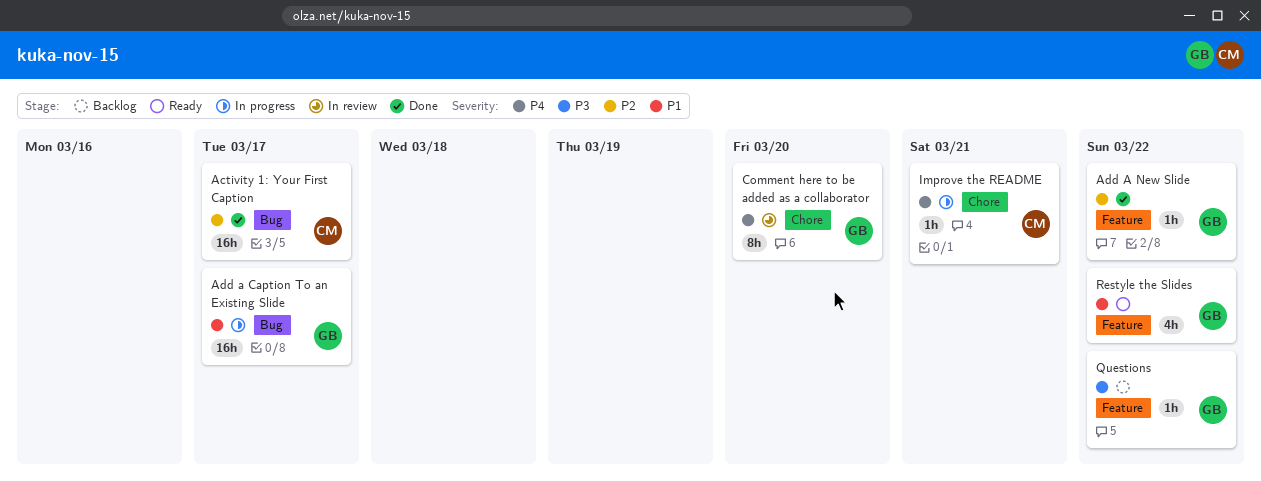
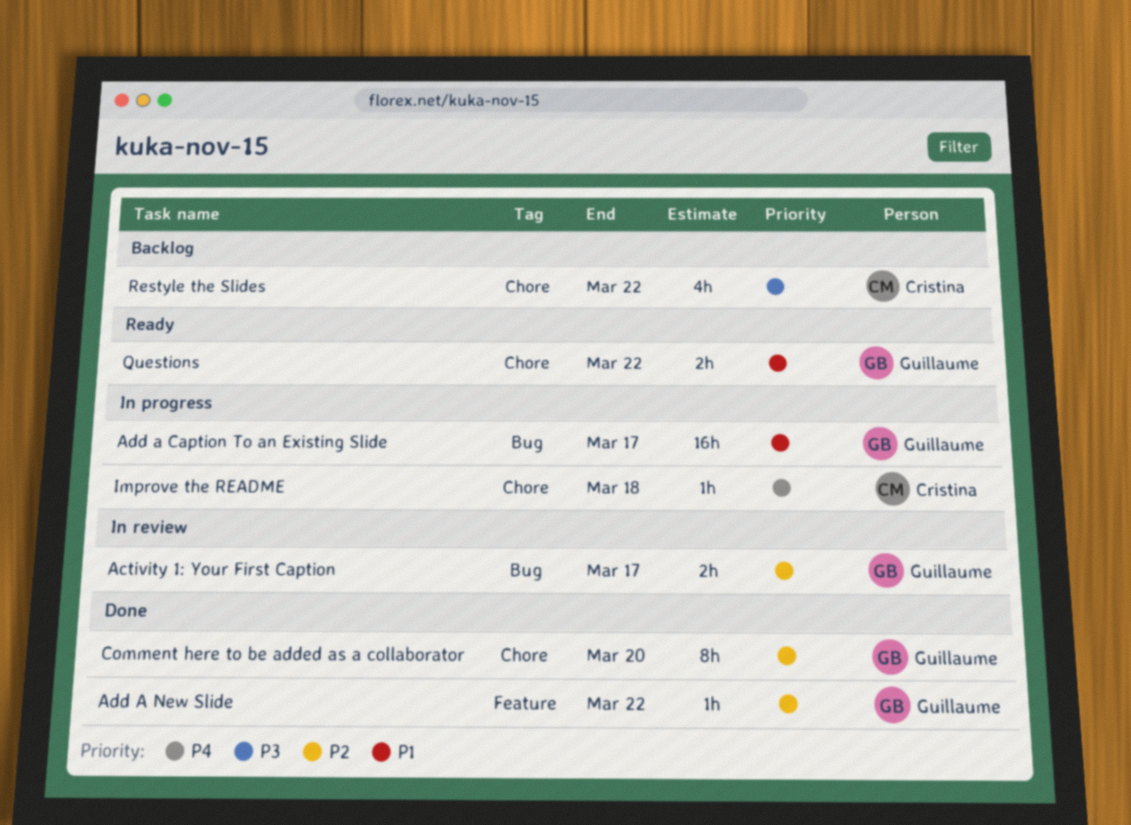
Activity 1: Your First Caption, status: Done -> In review
Activity 1: Your First Caption, owner: Cristina -> Guillaume
Activity 1: Your First Caption, estimate: 16h -> 2h
Comment here to be added as a collaborator, status: In review -> Done
Comment here to be added as a collaborator, priority: P4 -> P2
Improve the README, due: Mar 21 -> Mar 18
Questions, status: Backlog -> Ready
Questions, priority: P3 -> P1
Questions, label: Feature -> Chore
Questions, estimate: 1h -> 2h
Restyle the Slides, status: Ready -> Backlog
Restyle the Slides, owner: Guillaume -> Cristina
Restyle the Slides, priority: P1 -> P3
Restyle the Slides, label: Feature -> Chore

